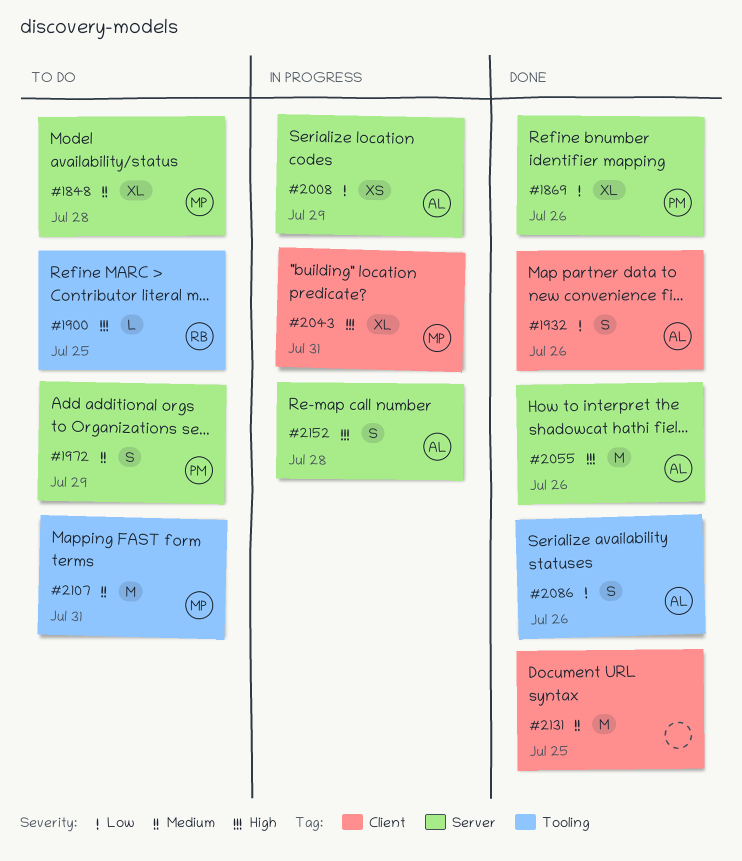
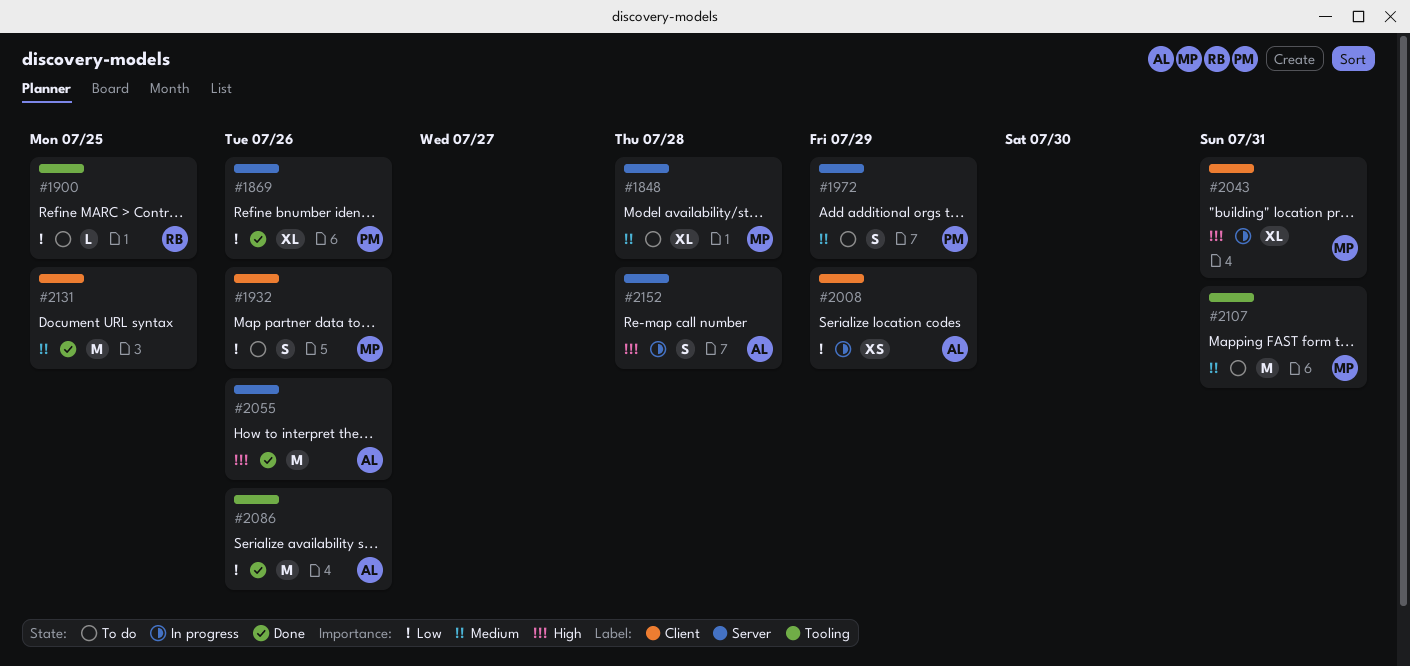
#1900, priority: High -> Low
#1932, status: Done -> To do
#1932, owner: AL -> MP
#2008, label: Server -> Client
#2086, estimate: S -> M

